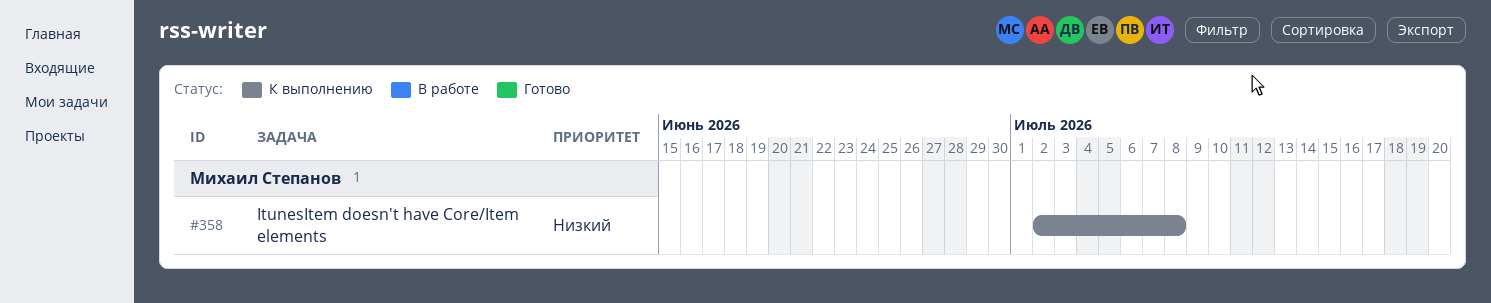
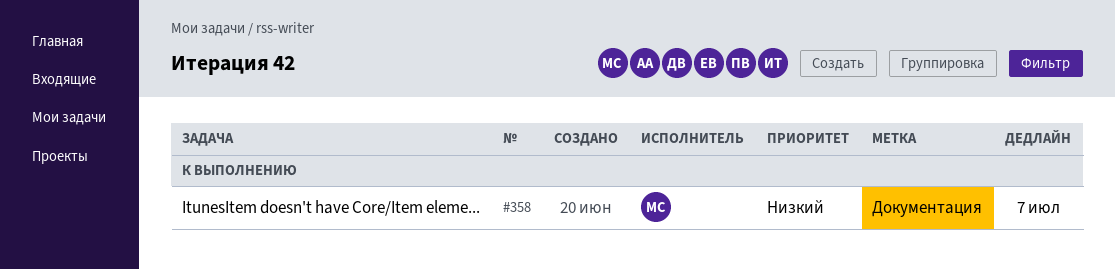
#358, due: Jul 8 -> Jul 7

